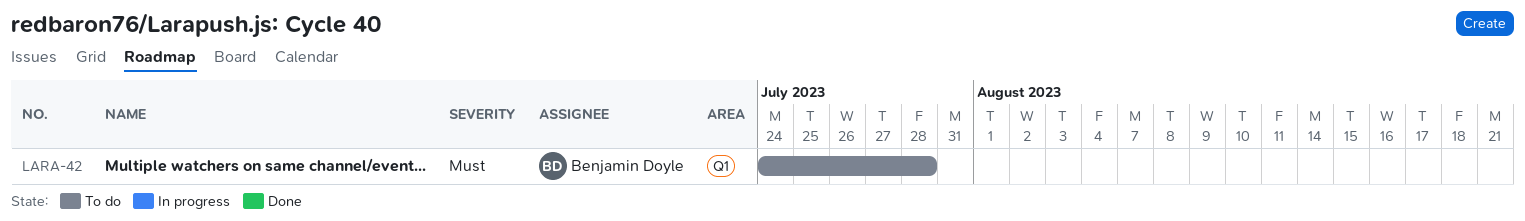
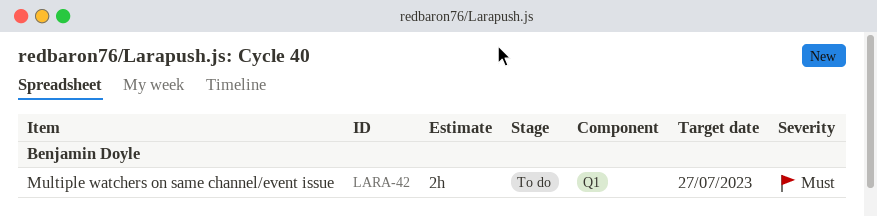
LARA-42, due: Jul 28 -> Jul 27

